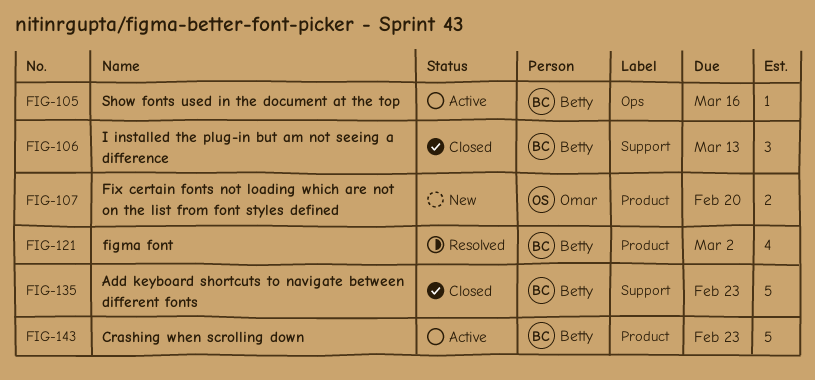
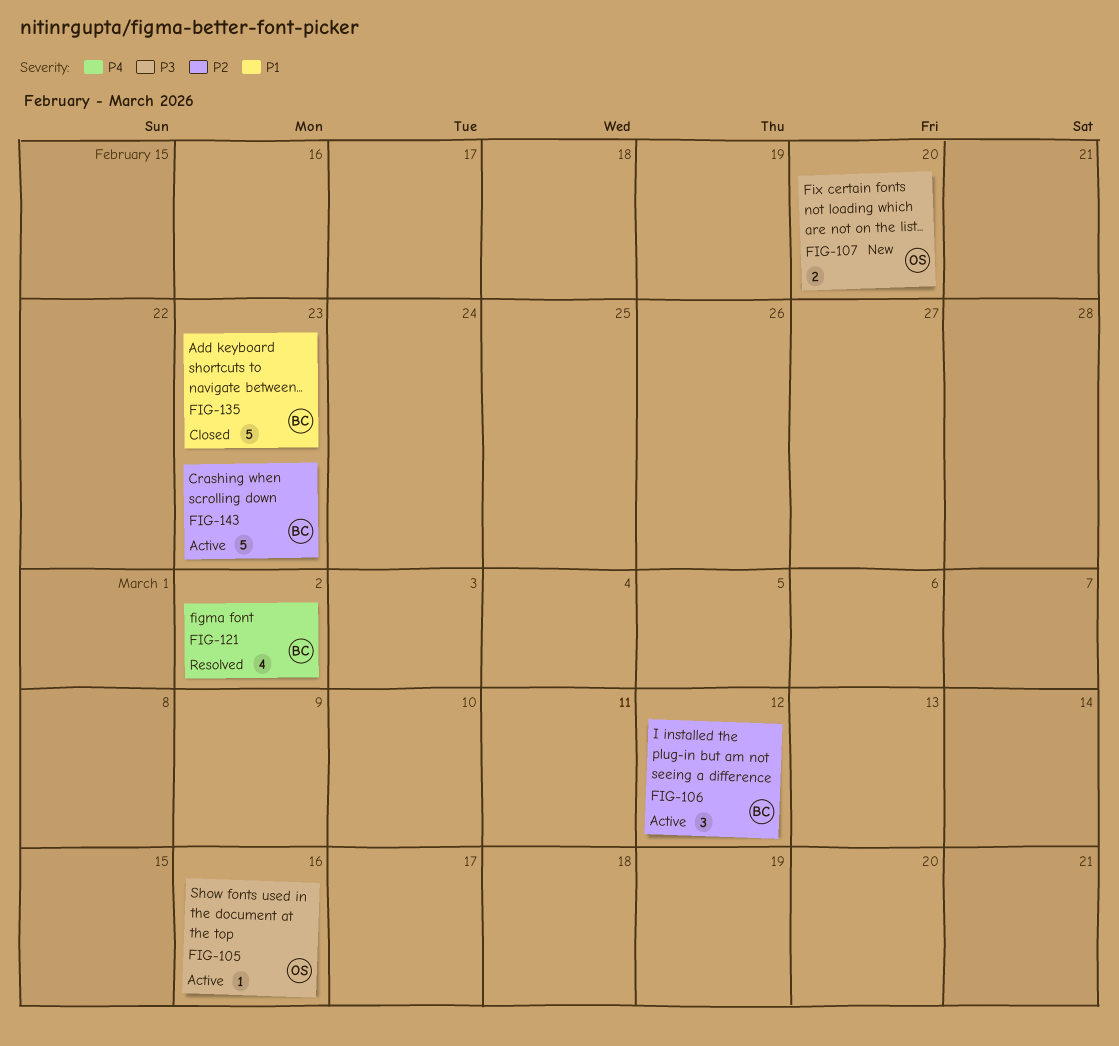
FIG-105, owner: Betty -> Omar
FIG-106, status: Closed -> Active
FIG-106, due: Mar 13 -> Mar 12

